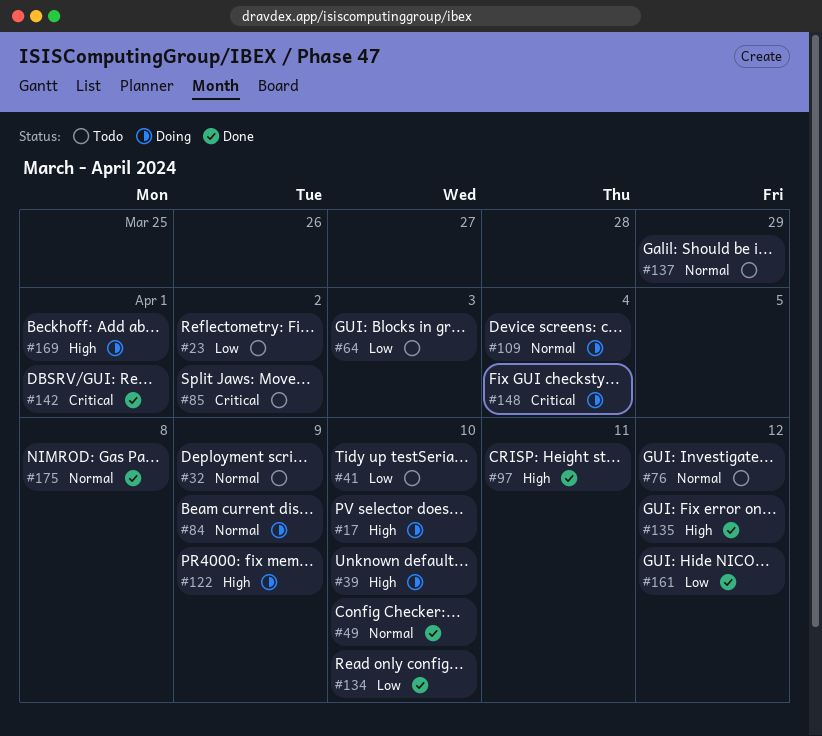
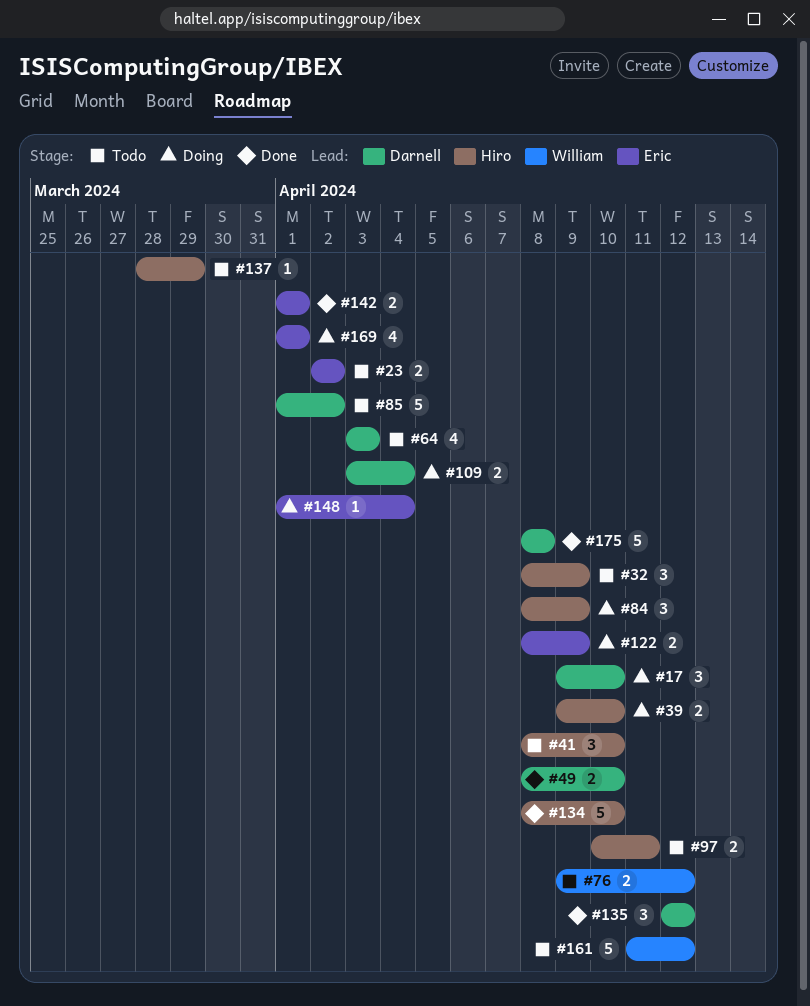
#97, status: Done -> Todo
#161, status: Done -> Todo

